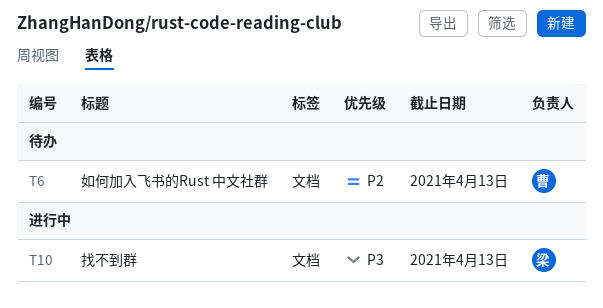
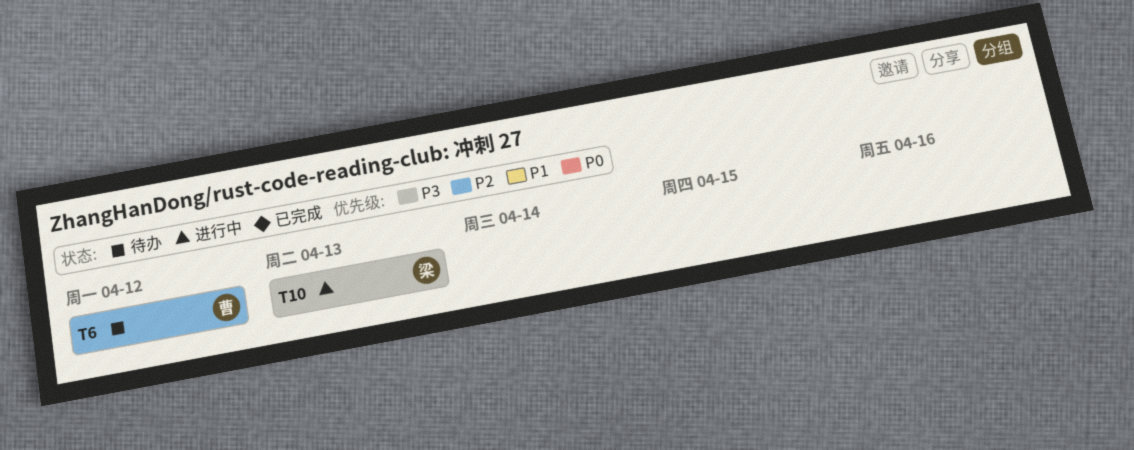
T6, due: Apr 13 -> Apr 12

